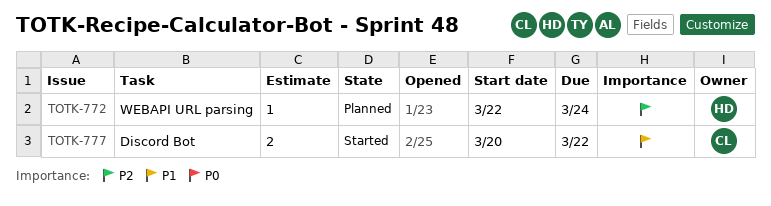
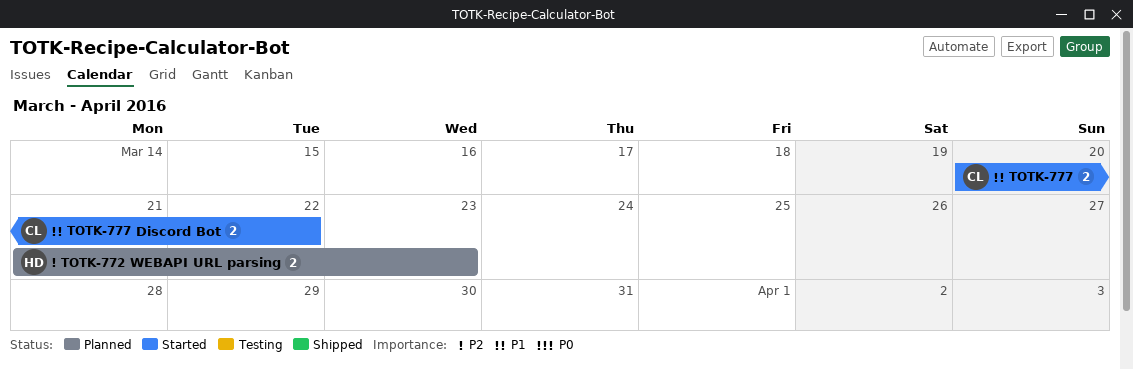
TOTK-772, estimate: 1 -> 2
TOTK-772, start: Mar 22 -> Mar 21
TOTK-772, due: Mar 24 -> Mar 23

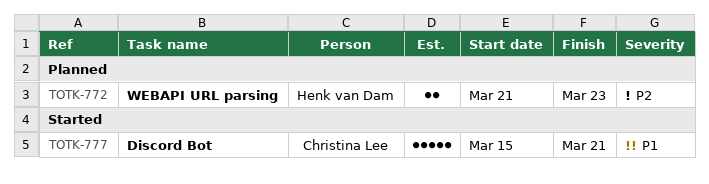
TOTK-777, estimate: 2 -> 5
TOTK-777, start: Mar 20 -> Mar 15
TOTK-777, due: Mar 22 -> Mar 21

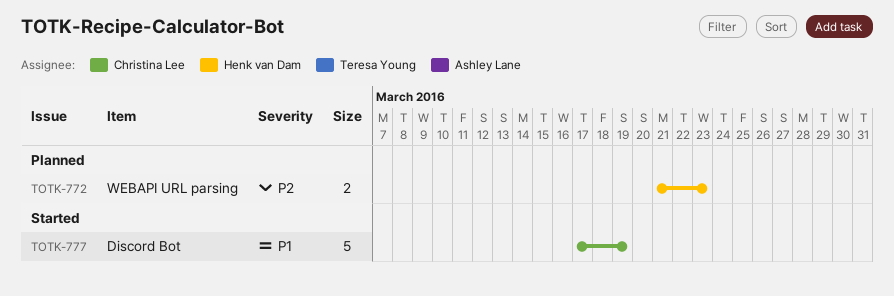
TOTK-777, start: Mar 15 -> Mar 17
TOTK-777, due: Mar 21 -> Mar 19

